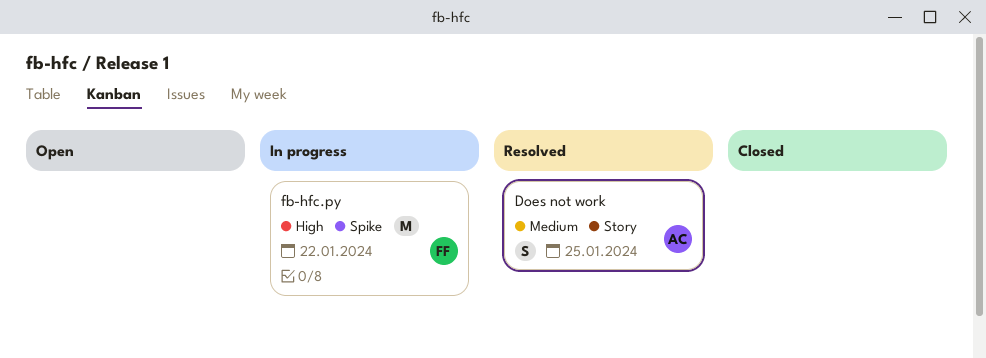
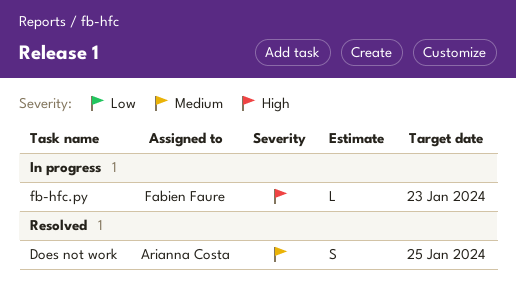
fb-hfc.py, estimate: M -> L
fb-hfc.py, due: Jan 22 -> Jan 23

